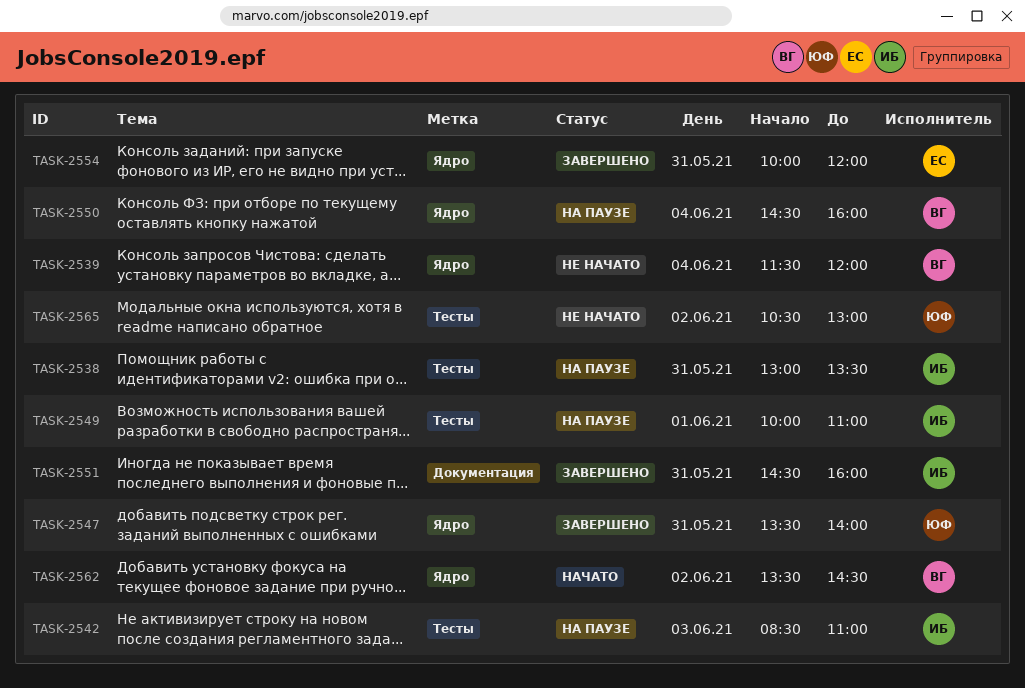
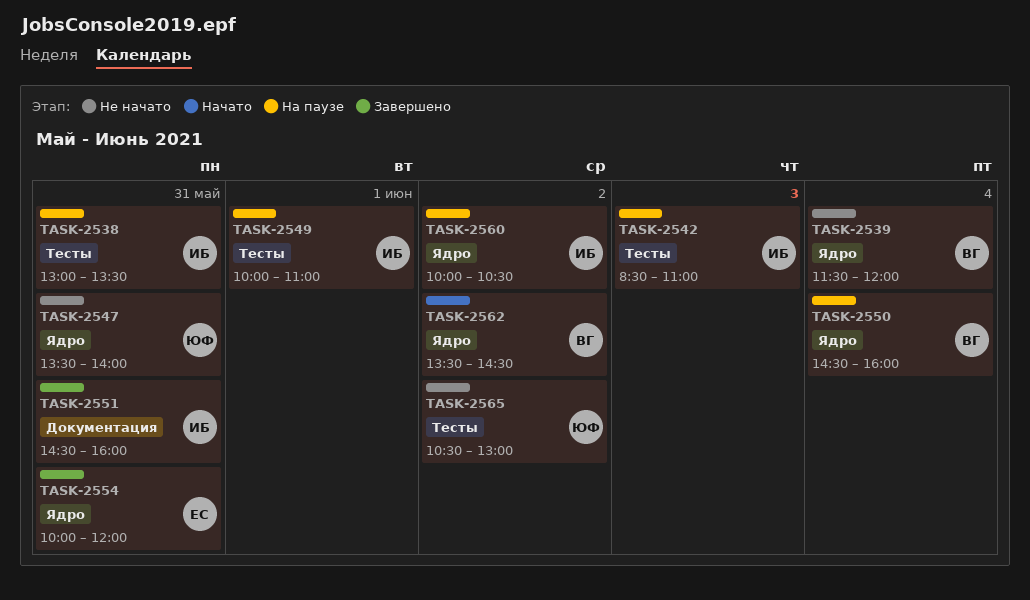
TASK-2547, status: Завершено -> Не начато
TASK-2560: none -> present

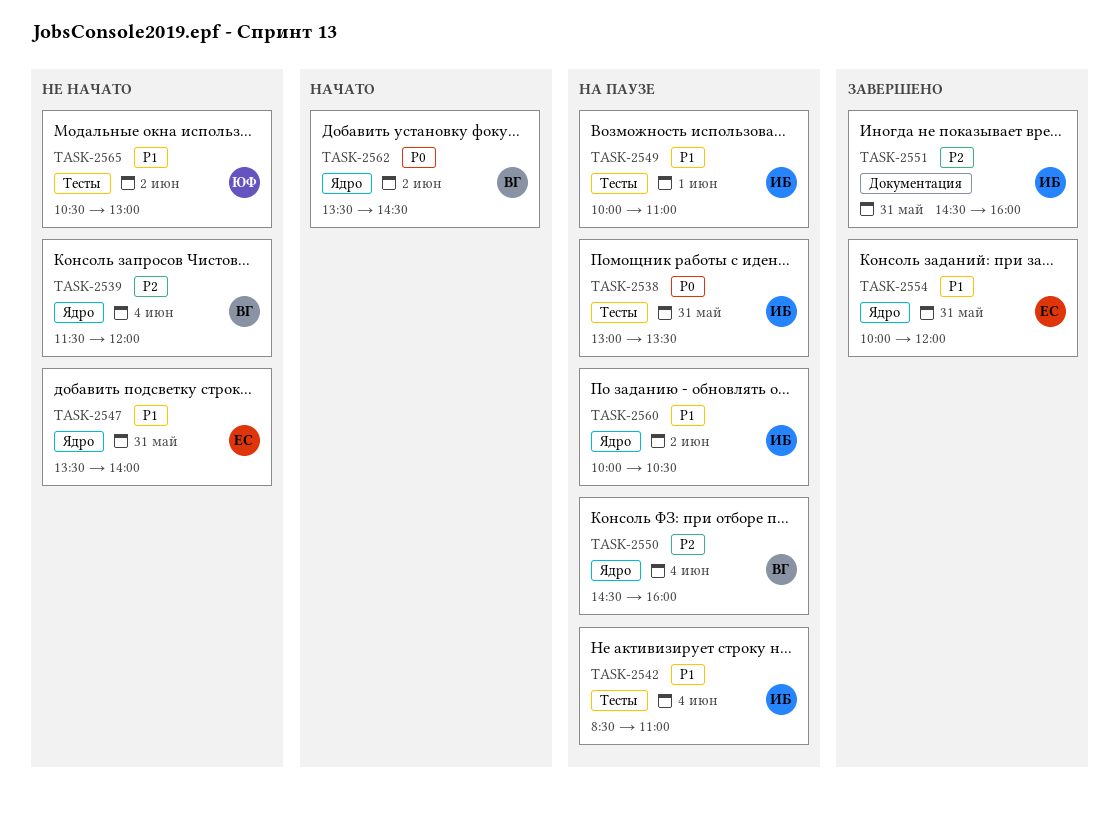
TASK-2542, day: Jun 3 -> Jun 4
TASK-2547, owner: ЮФ -> ЕС

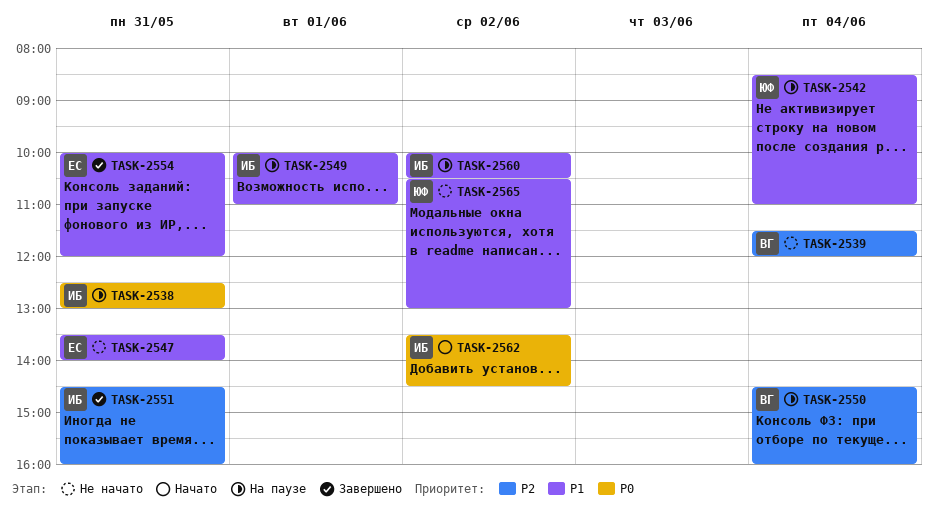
TASK-2538, begins: 13:00 -> 12:30
TASK-2538, ends: 13:30 -> 13:00
TASK-2542, owner: ИБ -> ЮФ
TASK-2562, owner: ВГ -> ИБ

